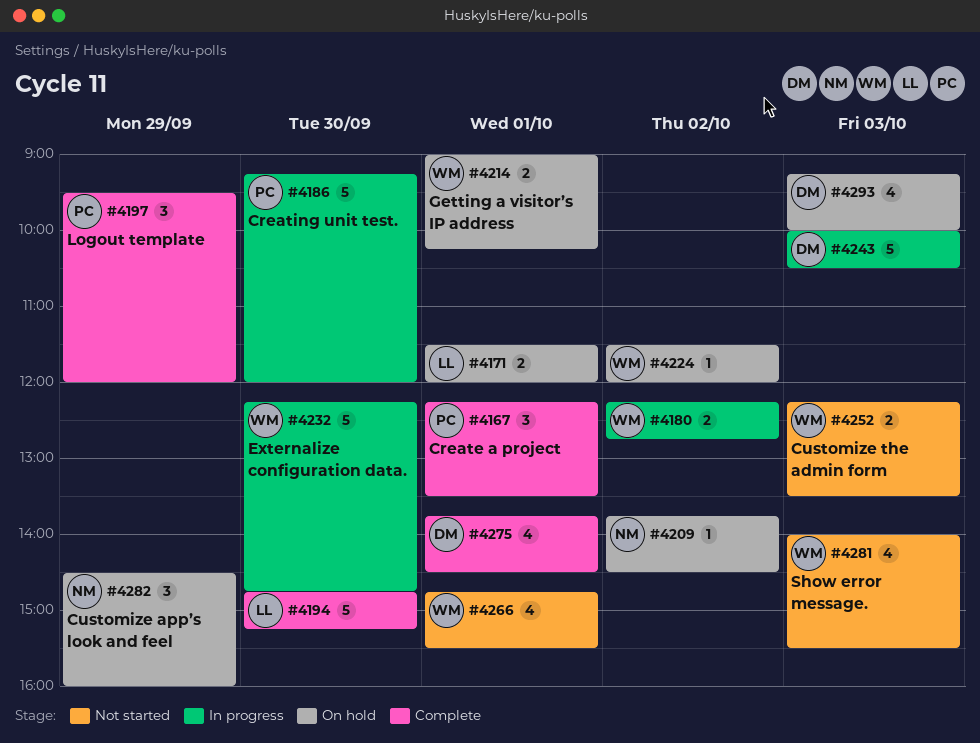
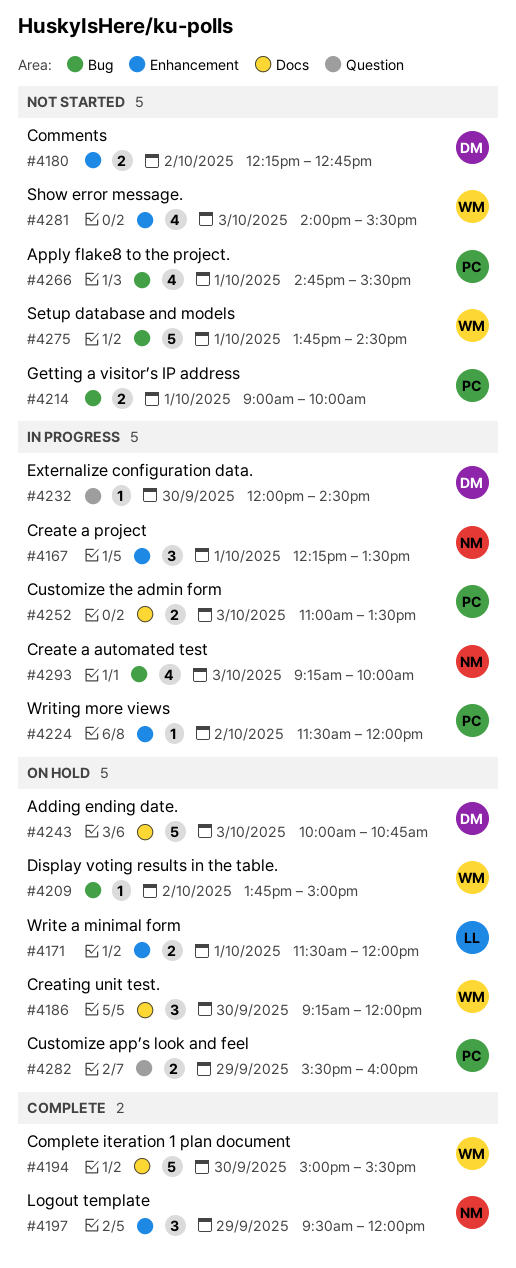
#4167, status: Complete -> In progress
#4167, owner: PC -> NM
#4180, status: In progress -> Not started
#4180, owner: WM -> DM
#4186, status: In progress -> On hold
#4186, owner: PC -> WM
#4186, estimate: 5 -> 3
#4194, owner: LL -> WM
#4194, begins: 14:45 -> 15:00
#4194, ends: 15:15 -> 15:30
#4197, owner: PC -> NM
#4209, owner: NM -> WM
#4209, ends: 14:30 -> 15:00
#4214, status: On hold -> Not started
#4214, owner: WM -> PC
#4214, ends: 10:15 -> 10:00
#4224, status: On hold -> In progress
#4224, owner: WM -> PC
#4232, owner: WM -> DM
#4232, estimate: 5 -> 1
#4232, begins: 12:15 -> 12:00
#4232, ends: 14:45 -> 14:30
#4243, status: In progress -> On hold
#4243, ends: 10:30 -> 10:45
#4252, status: Not started -> In progress
#4252, owner: WM -> PC
#4252, begins: 12:15 -> 11:00
#4266, owner: WM -> PC
#4275, status: Complete -> Not started
#4275, owner: DM -> WM
#4275, estimate: 4 -> 5
#4282, owner: NM -> PC
#4282, estimate: 3 -> 2
#4282, begins: 14:30 -> 15:30
#4293, status: On hold -> In progress
#4293, owner: DM -> NM

